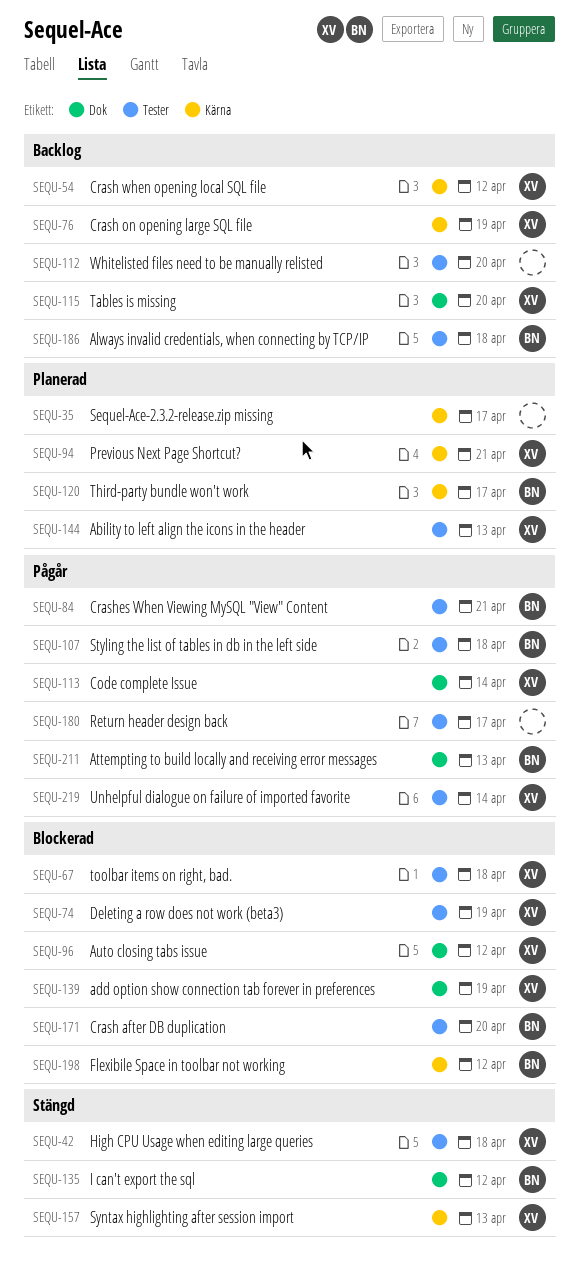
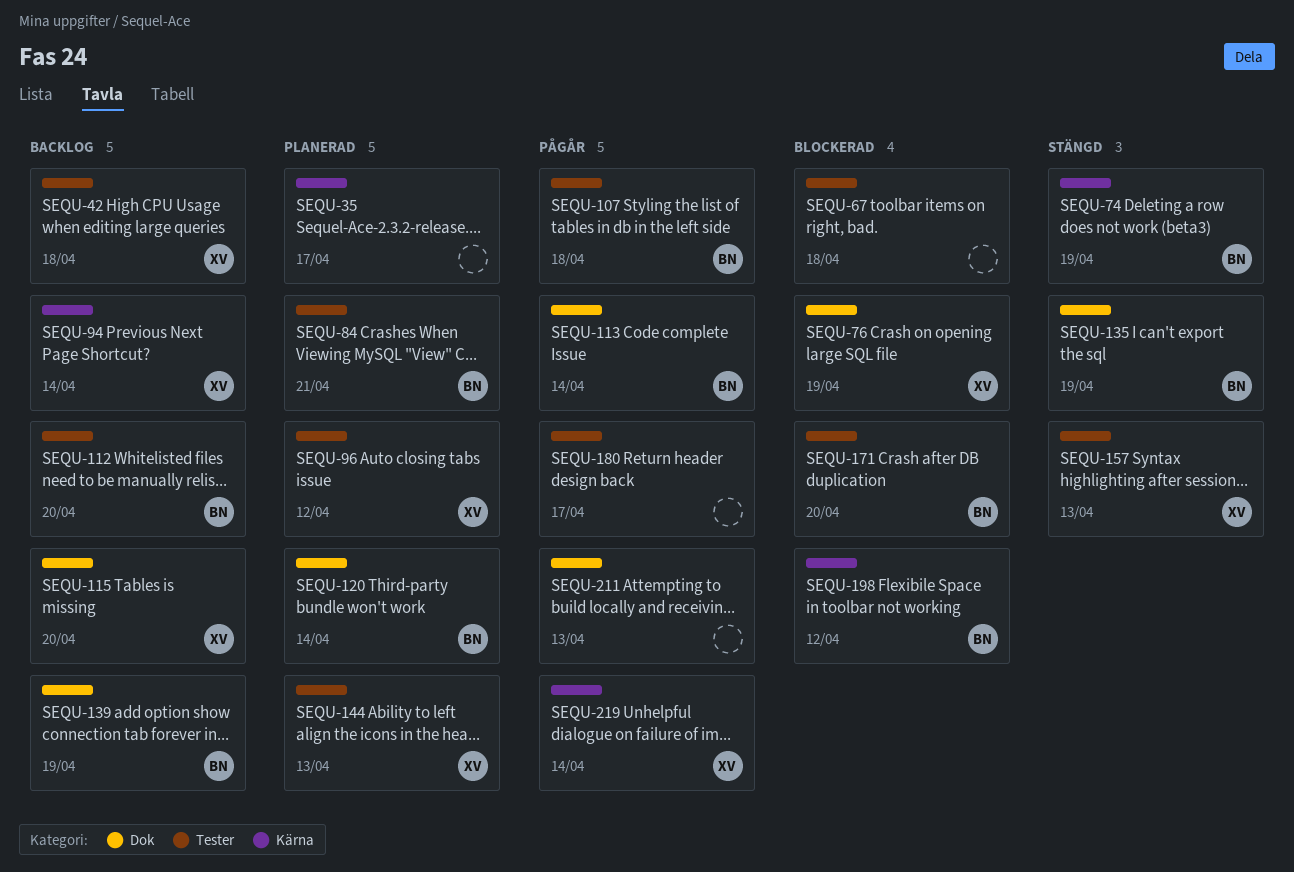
SEQU-42, status: Stängd -> Backlog
SEQU-54: present -> none
SEQU-67, owner: XV -> none
SEQU-74, status: Blockerad -> Stängd
SEQU-74, owner: XV -> BN
SEQU-74, label: Tester -> Kärna
SEQU-76, status: Backlog -> Blockerad
SEQU-76, label: Kärna -> Dok
SEQU-84, status: Pågår -> Planerad
SEQU-94, status: Planerad -> Backlog
SEQU-94, due: Apr 21 -> Apr 14
SEQU-96, status: Blockerad -> Planerad
SEQU-96, label: Dok -> Tester
SEQU-112, owner: none -> BN
SEQU-113, owner: XV -> BN
SEQU-120, label: Kärna -> Dok
SEQU-120, due: Apr 17 -> Apr 14
SEQU-135, due: Apr 12 -> Apr 19
SEQU-139, status: Blockerad -> Backlog
SEQU-139, owner: XV -> BN
SEQU-157, label: Kärna -> Tester
SEQU-186: present -> none
SEQU-211, owner: BN -> none
SEQU-219, label: Tester -> Kärna

